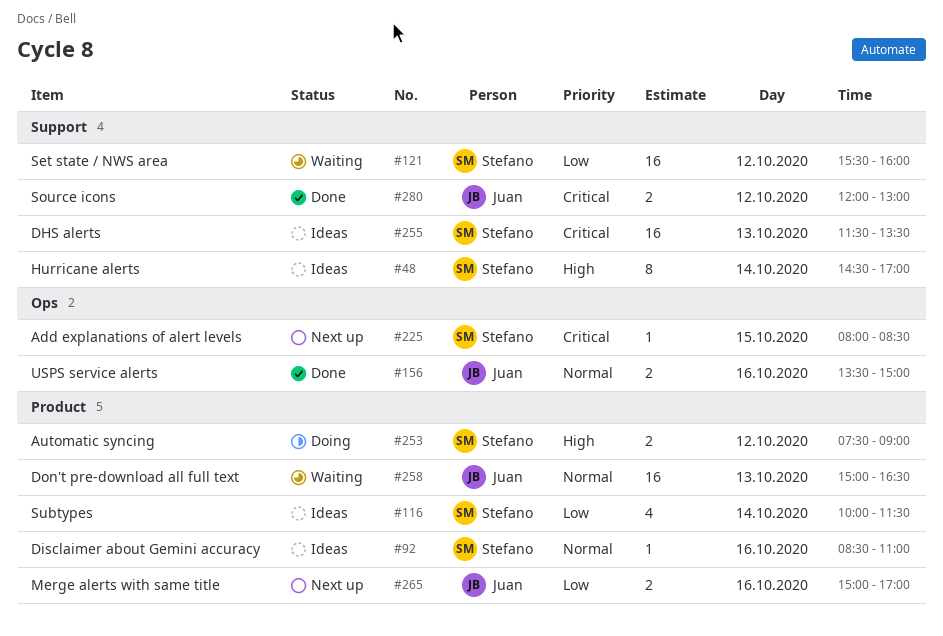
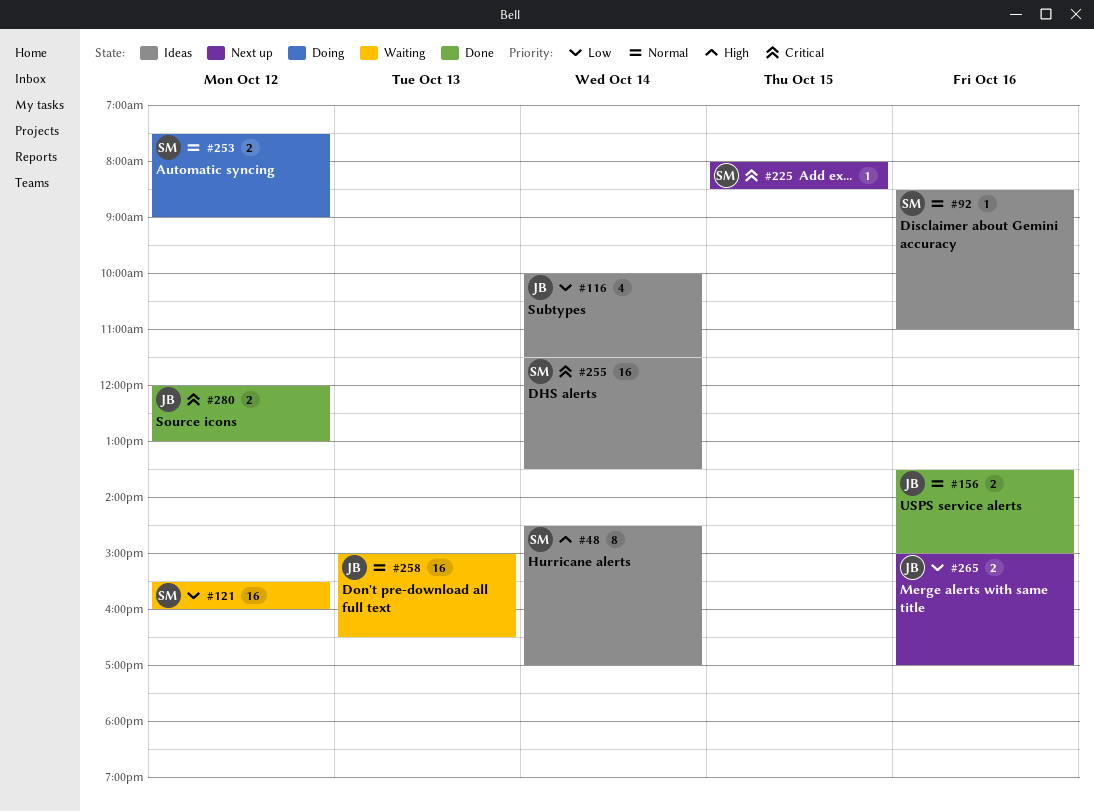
#116, owner: Stefano -> Juan
#253, priority: High -> Normal
#255, day: Oct 13 -> Oct 14

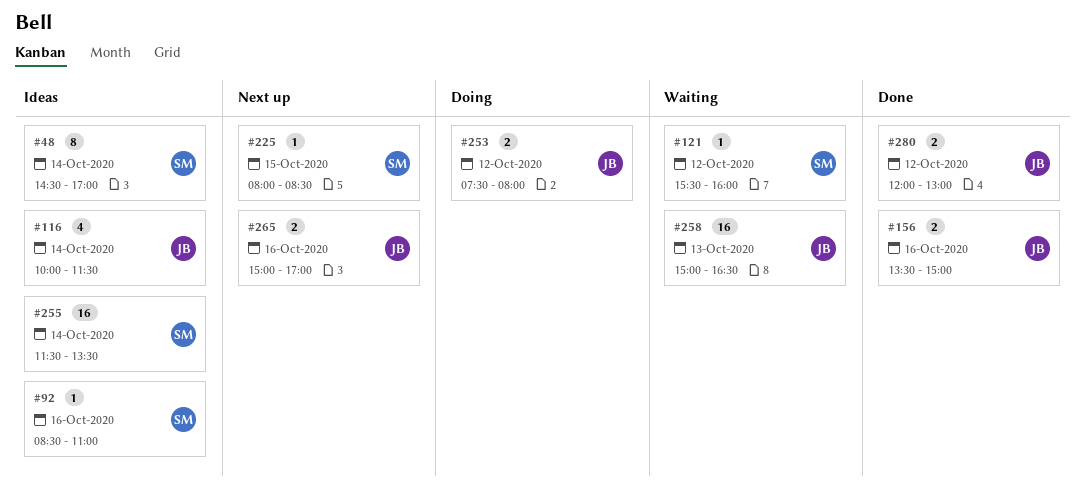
#121, estimate: 16 -> 1
#253, owner: SM -> JB
#253, ends: 09:00 -> 08:00

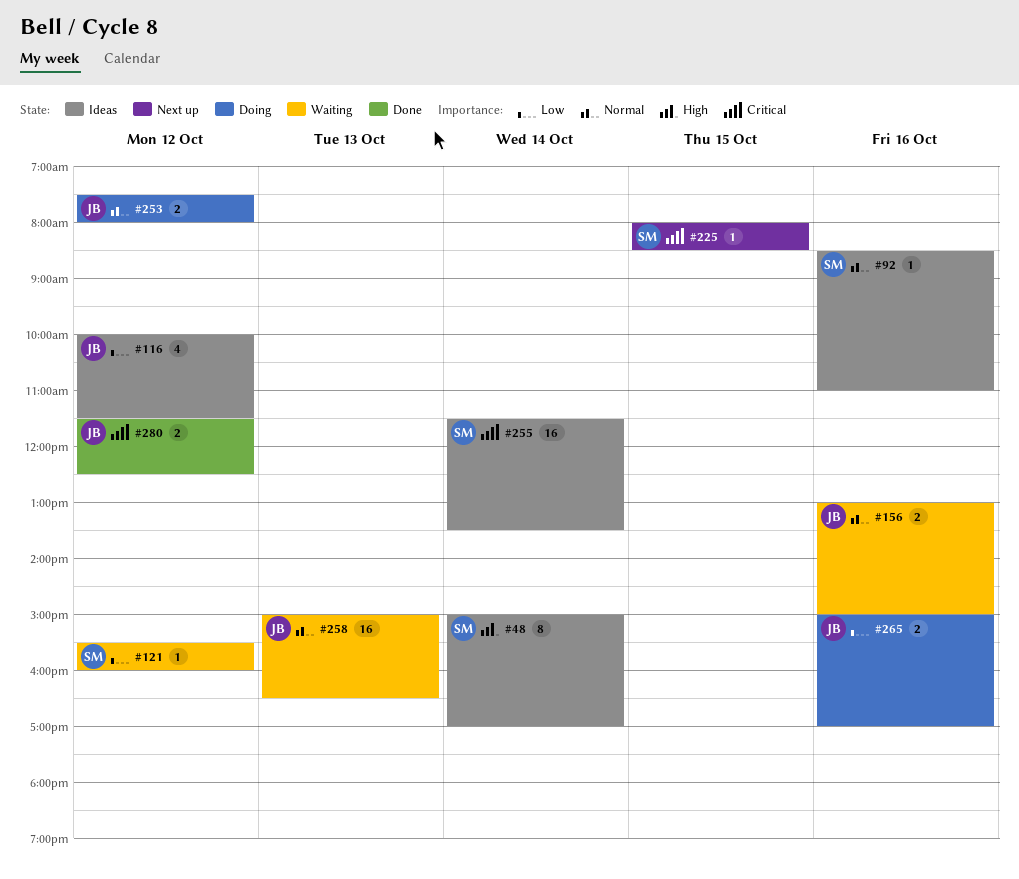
#48, begins: 14:30 -> 15:00
#116, day: Oct 14 -> Oct 12
#156, status: Done -> Waiting
#156, begins: 13:30 -> 13:00
#265, status: Next up -> Doing
#280, begins: 12:00 -> 11:30
#280, ends: 13:00 -> 12:30

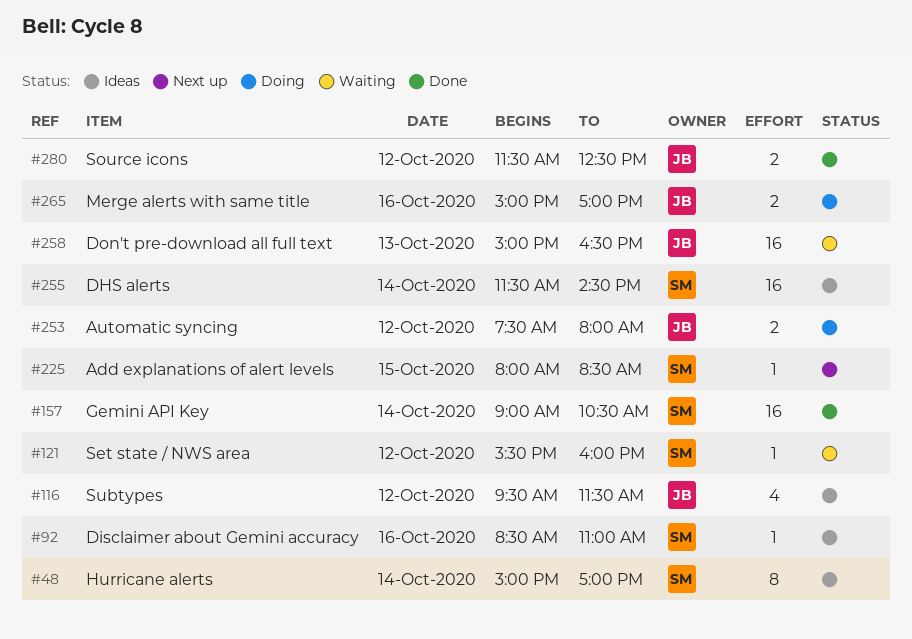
#116, begins: 10:00 -> 09:30
#156: present -> none
#157: none -> present
#255, ends: 13:30 -> 14:30

